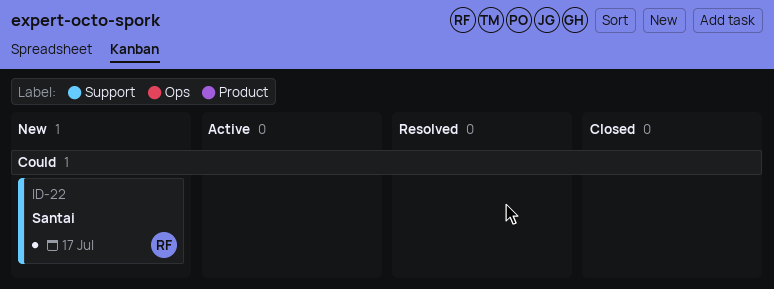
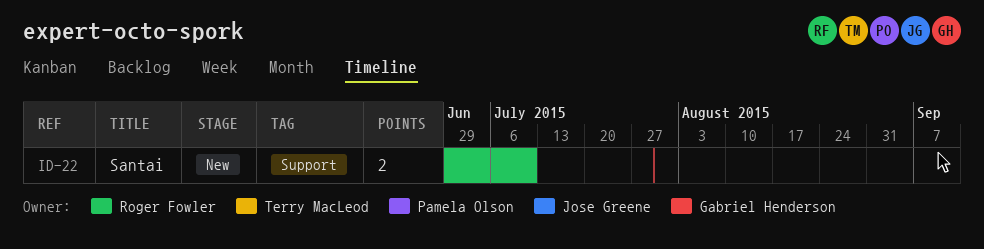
ID-22, estimate: 1 -> 2
ID-22, due: Jul 17 -> Jul 10

